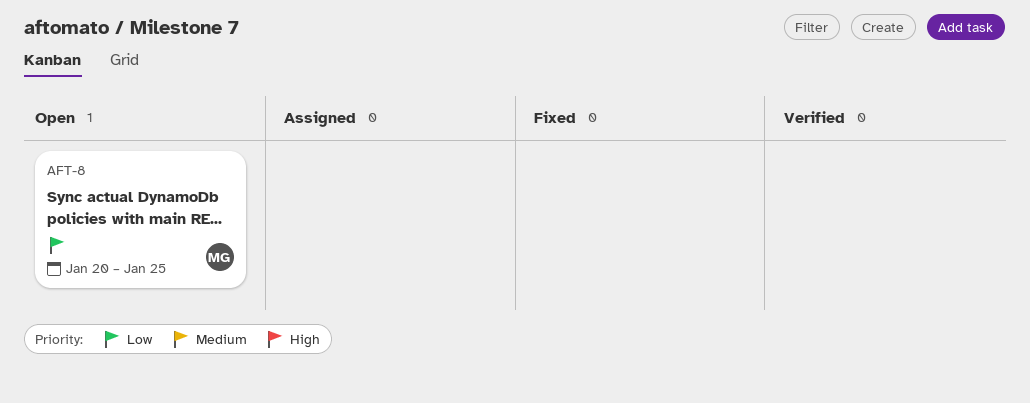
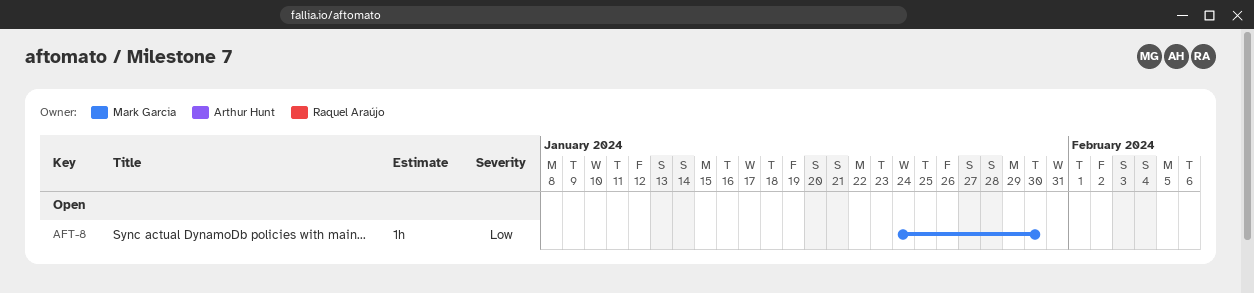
AFT-8, start: Jan 20 -> Jan 24
AFT-8, due: Jan 25 -> Jan 30

